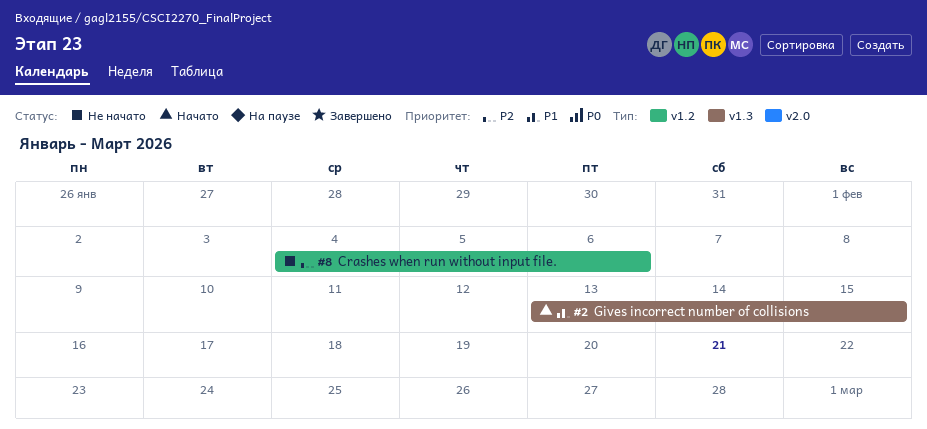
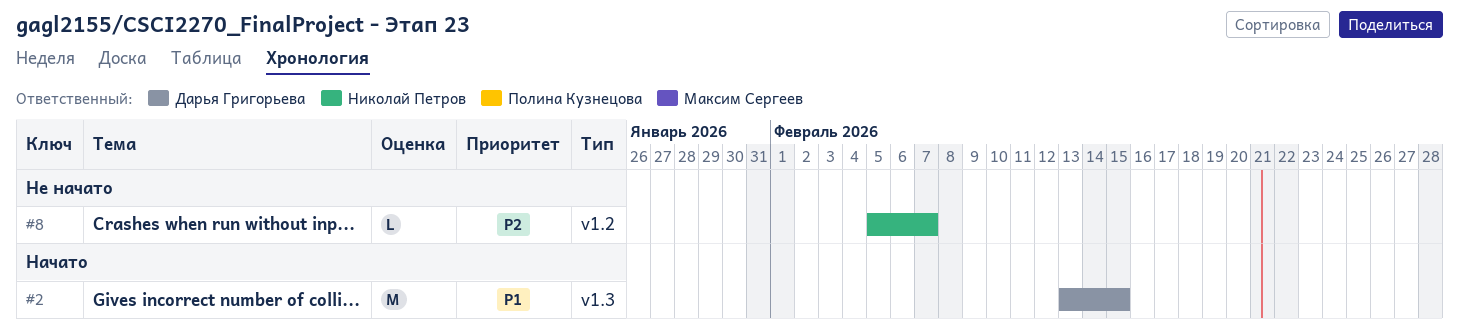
#8, start: Feb 4 -> Feb 5
#8, due: Feb 6 -> Feb 7

